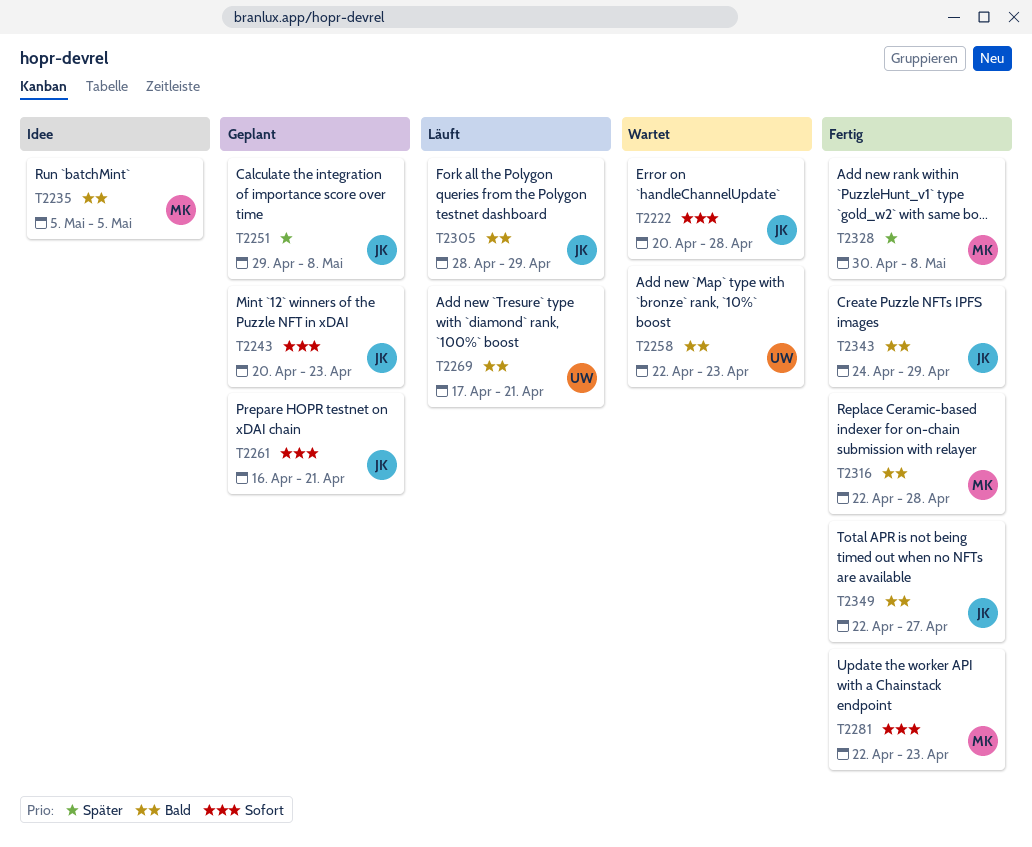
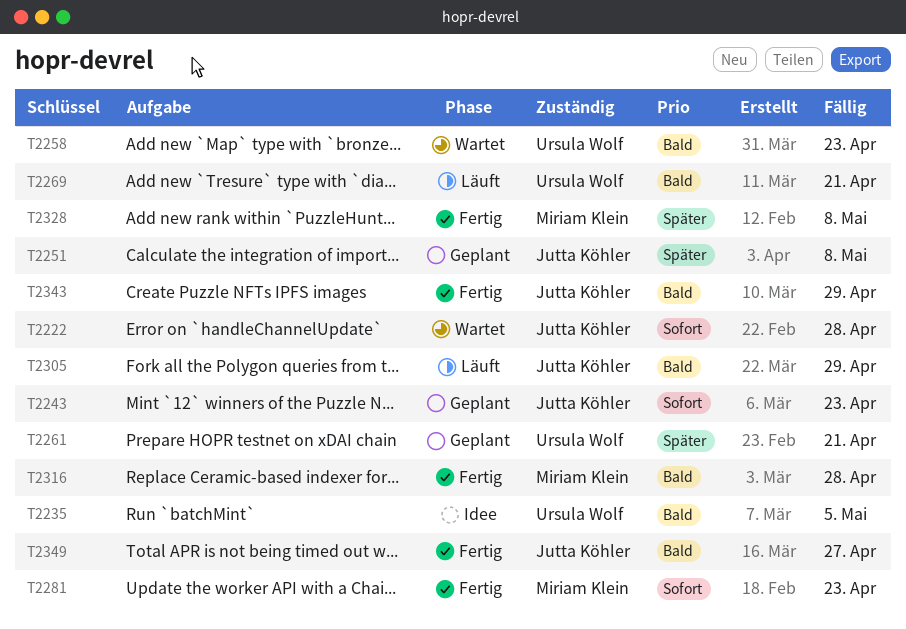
T2235, owner: Miriam Klein -> Ursula Wolf
T2261, owner: Jutta Köhler -> Ursula Wolf
T2261, priority: Sofort -> Später

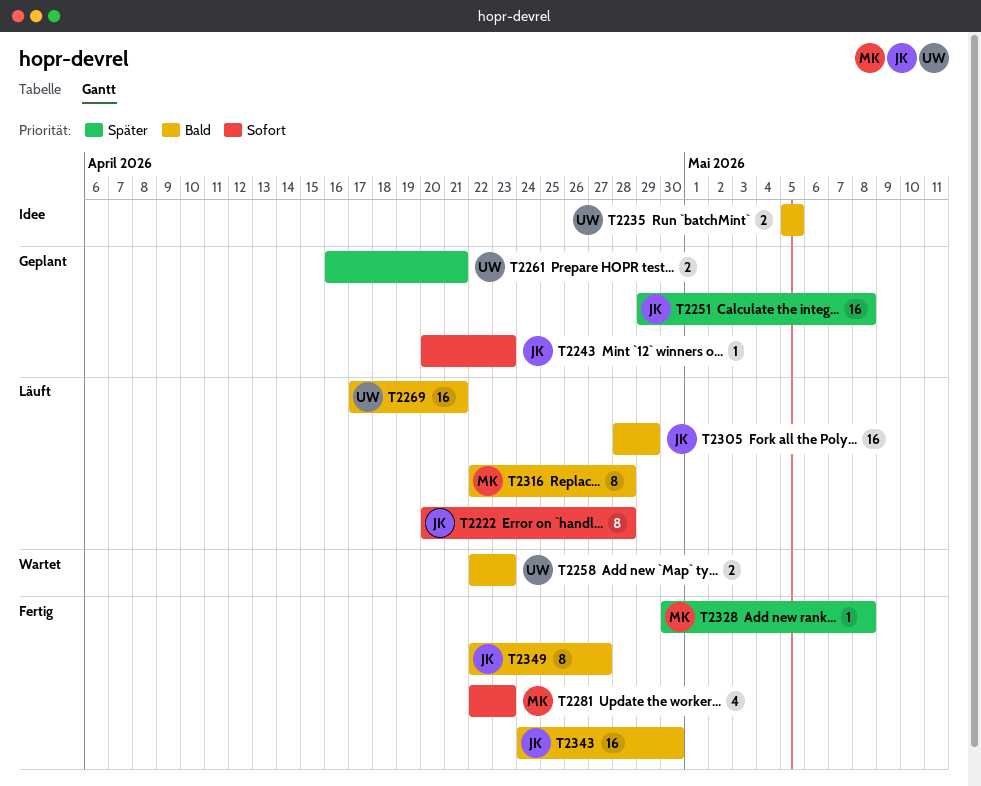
T2222, status: Wartet -> Läuft
T2316, status: Fertig -> Läuft
T2343, due: Apr 29 -> Apr 30

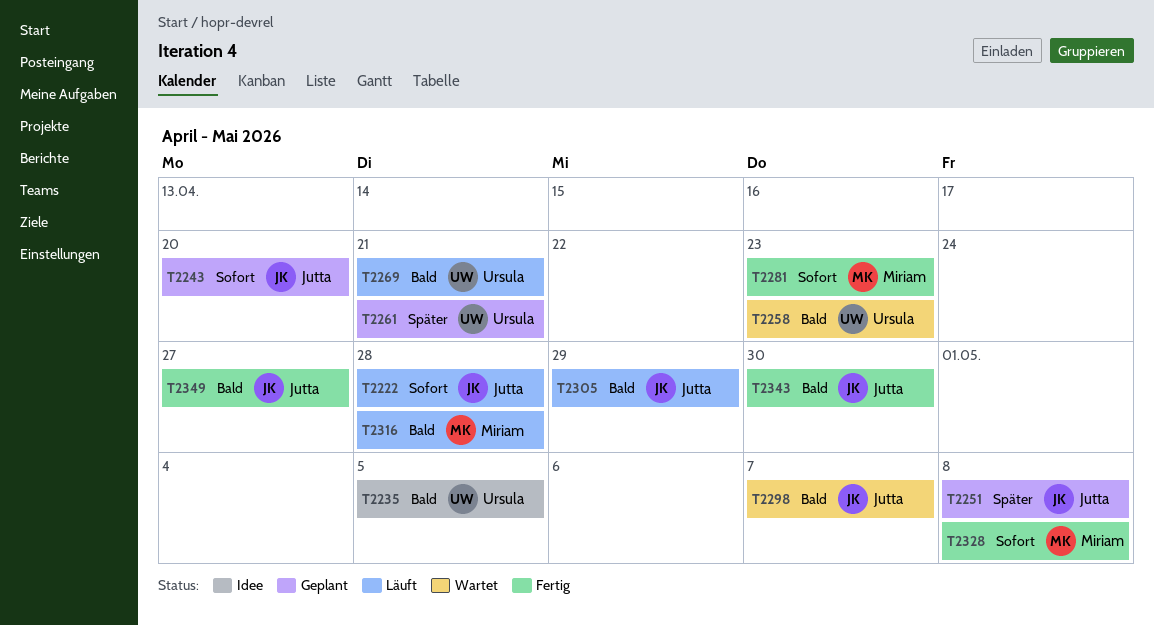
T2243, due: Apr 23 -> Apr 20
T2298: none -> present
T2328, priority: Später -> Sofort

